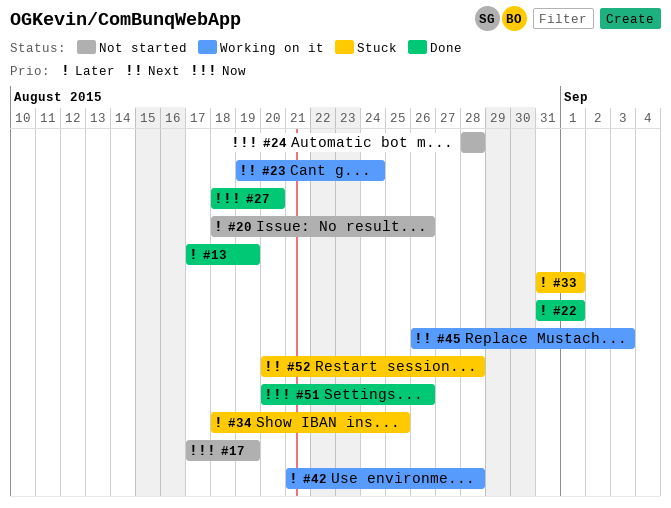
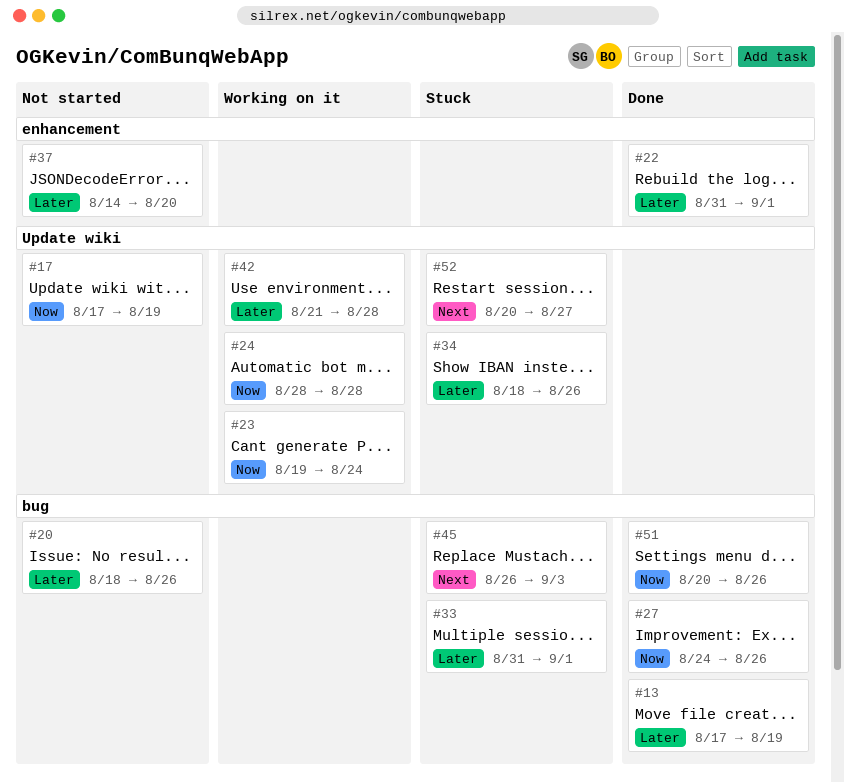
#23, priority: Next -> Now
#24, status: Not started -> Working on it
#27, start: Aug 18 -> Aug 24
#27, due: Aug 20 -> Aug 26
#34, due: Aug 25 -> Aug 26
#37: none -> present
#45, status: Working on it -> Stuck
#52, due: Aug 28 -> Aug 27

